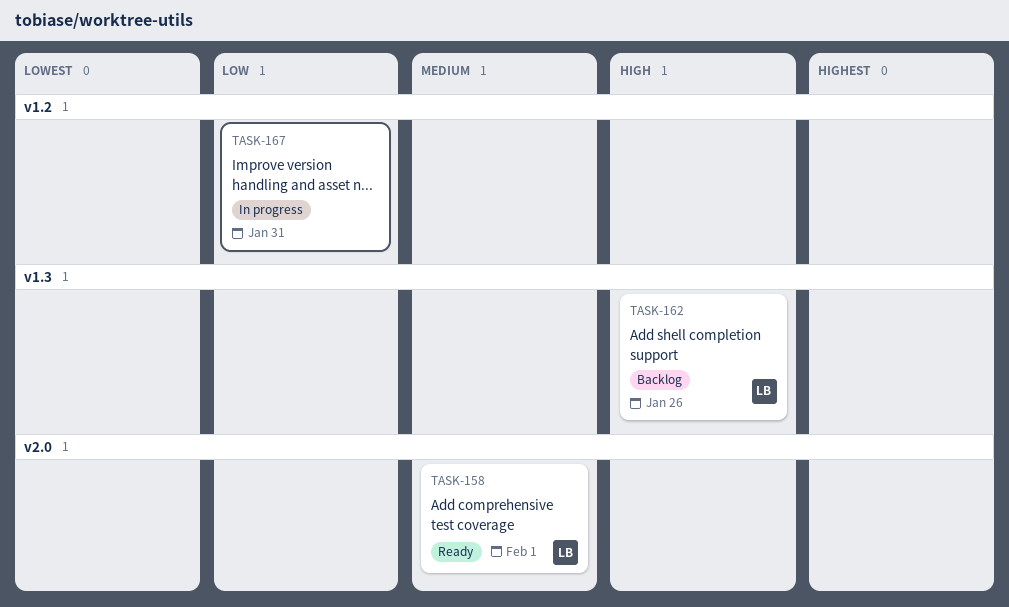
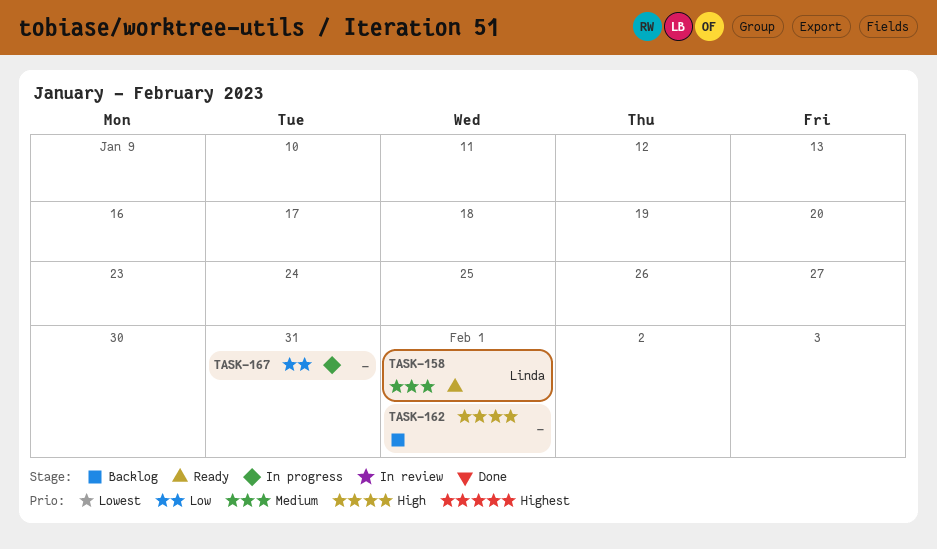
TASK-162, owner: Linda -> none
TASK-162, due: Jan 26 -> Feb 1

